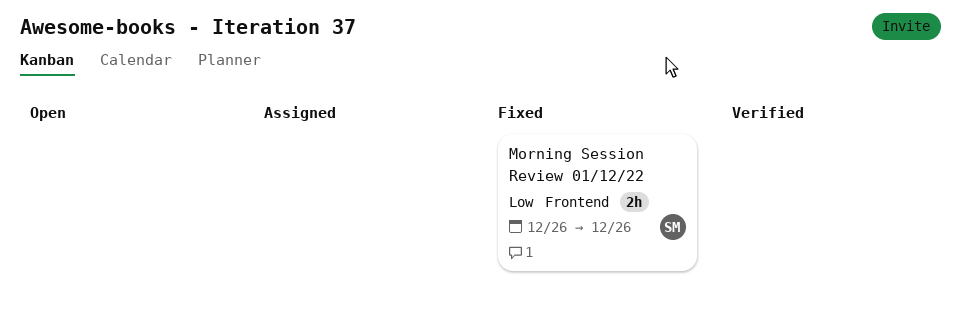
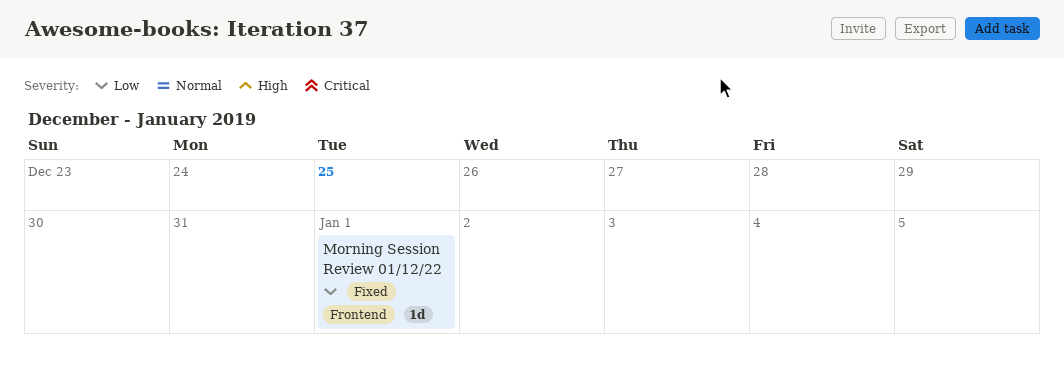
Morning Session Review 01/12/22, estimate: 2h -> 1d
Morning Session Review 01/12/22, due: Dec 26 -> Jan 1

